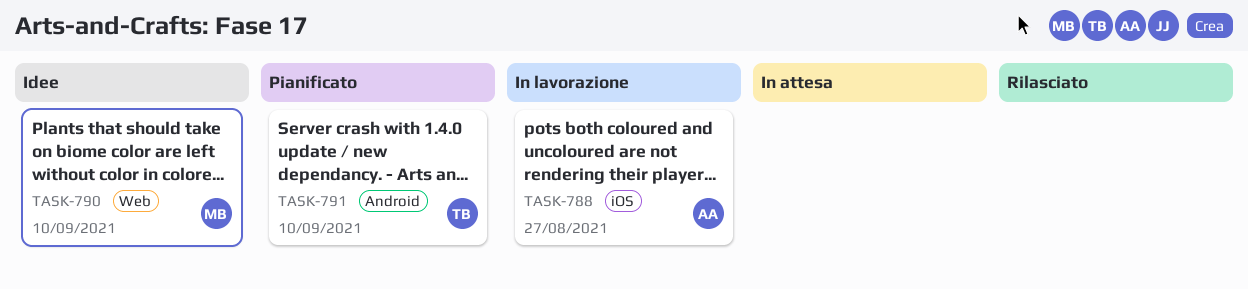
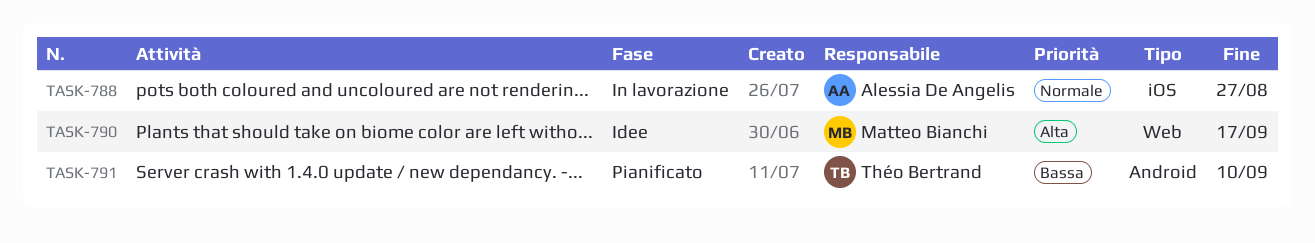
TASK-790, due: Sep 10 -> Sep 17

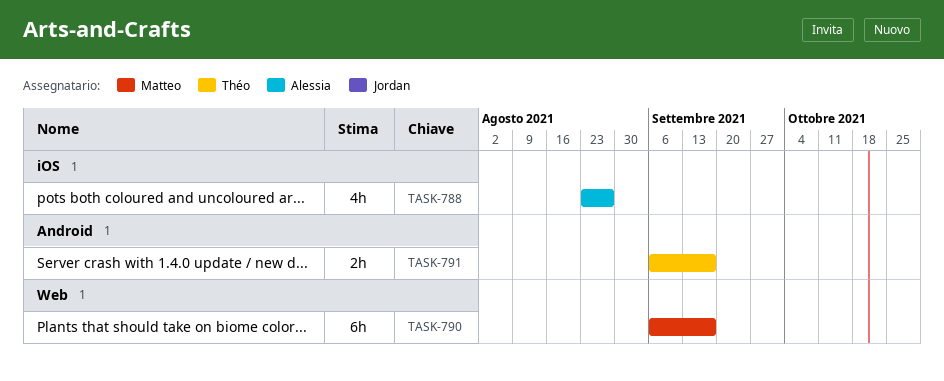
TASK-791, due: Sep 10 -> Sep 17

